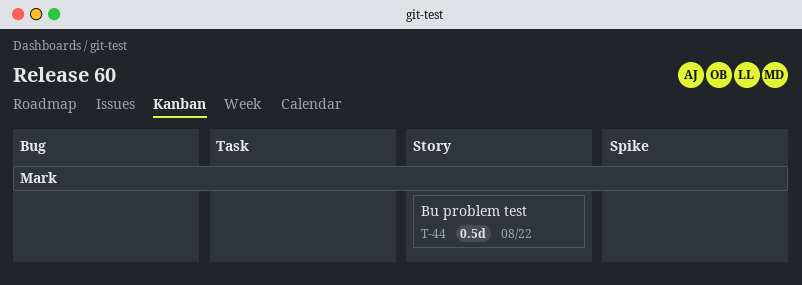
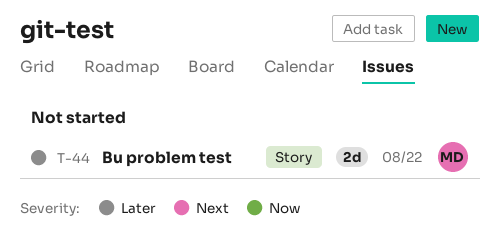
T-44, estimate: 0.5d -> 2d

